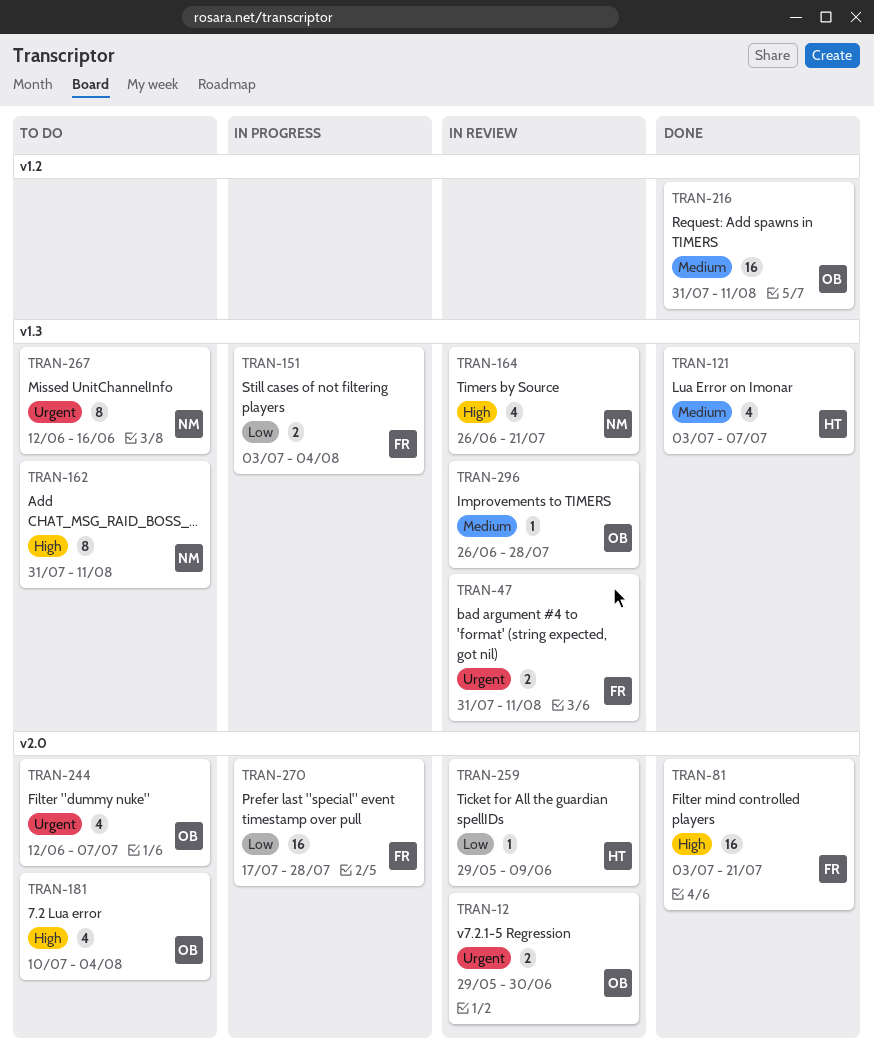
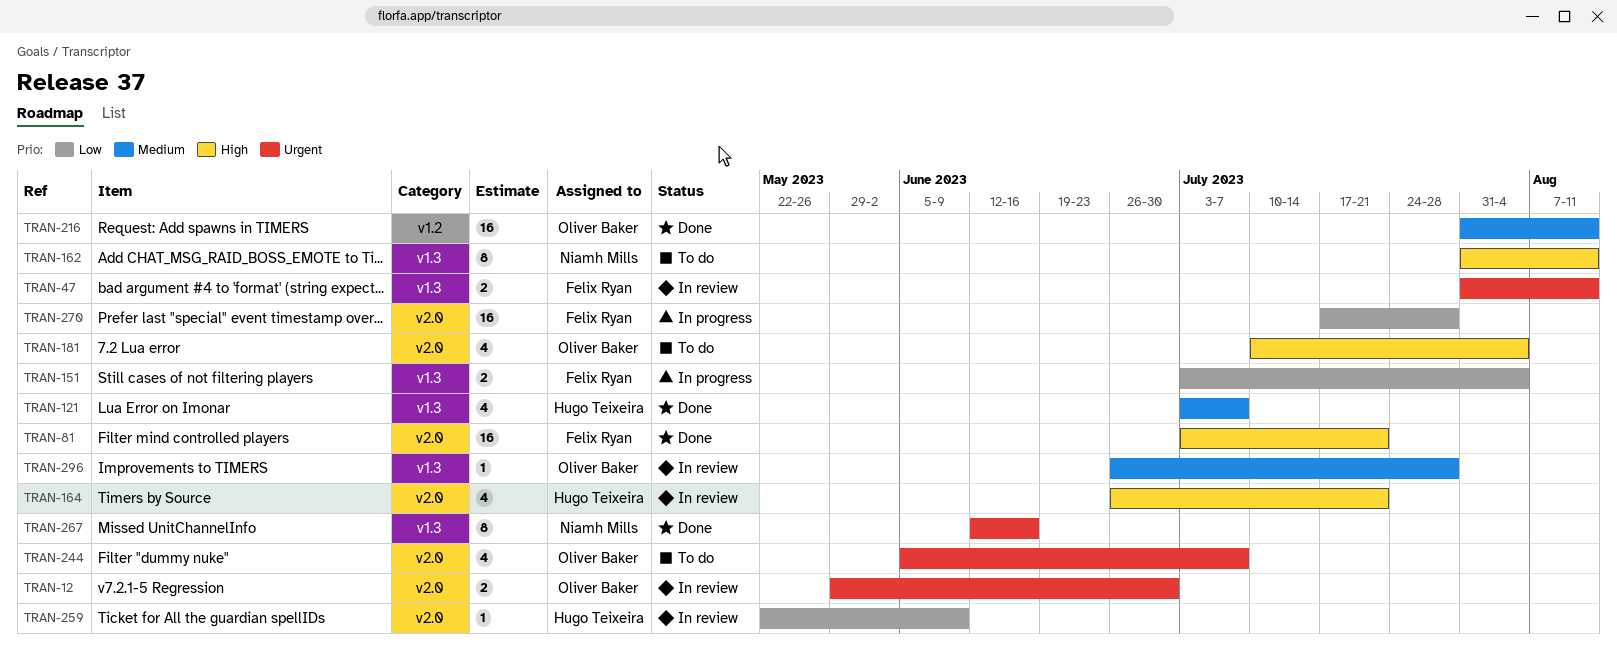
TRAN-164, owner: Niamh Mills -> Hugo Teixeira
TRAN-164, label: v1.3 -> v2.0
TRAN-244, start: Jun 12 -> Jun 5
TRAN-259, start: May 29 -> May 22
TRAN-267, status: To do -> Done

